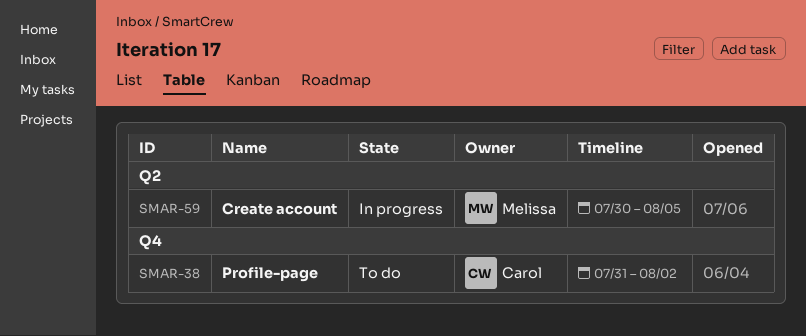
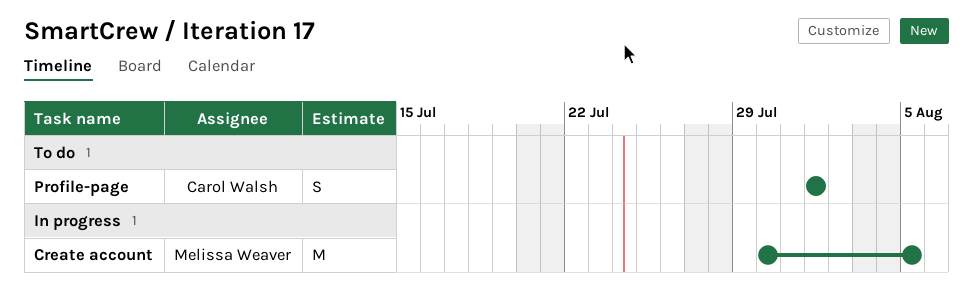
Profile-page, start: Jul 31 -> Aug 1
Profile-page, due: Aug 2 -> Aug 1

